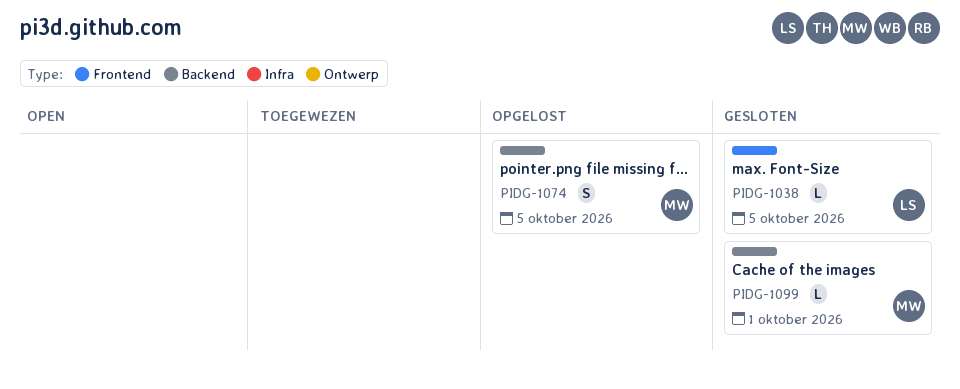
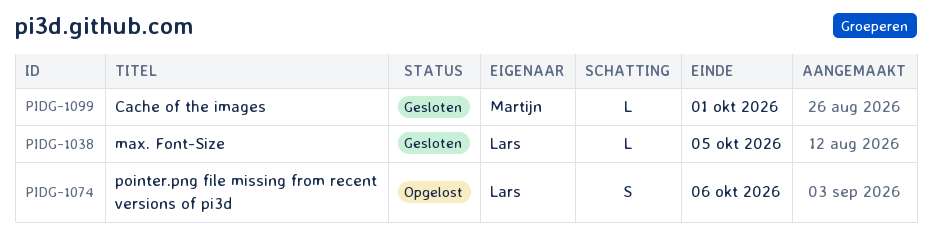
PIDG-1074, owner: Martijn -> Lars
PIDG-1074, due: Oct 5 -> Oct 6

